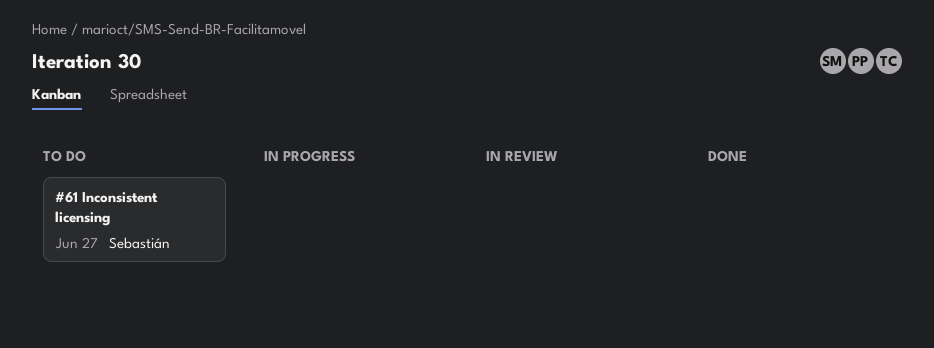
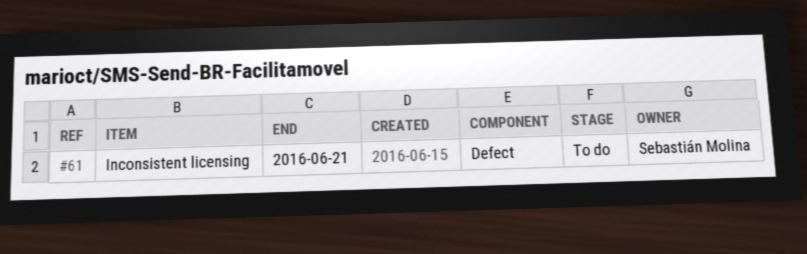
#61, due: Jun 27 -> Jun 21

